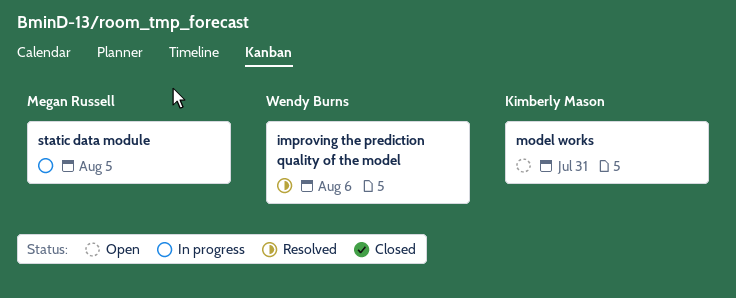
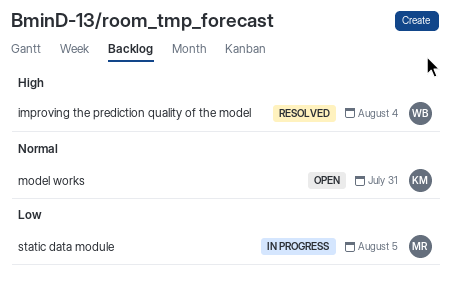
improving the prediction quality of the model, due: Aug 6 -> Aug 4

